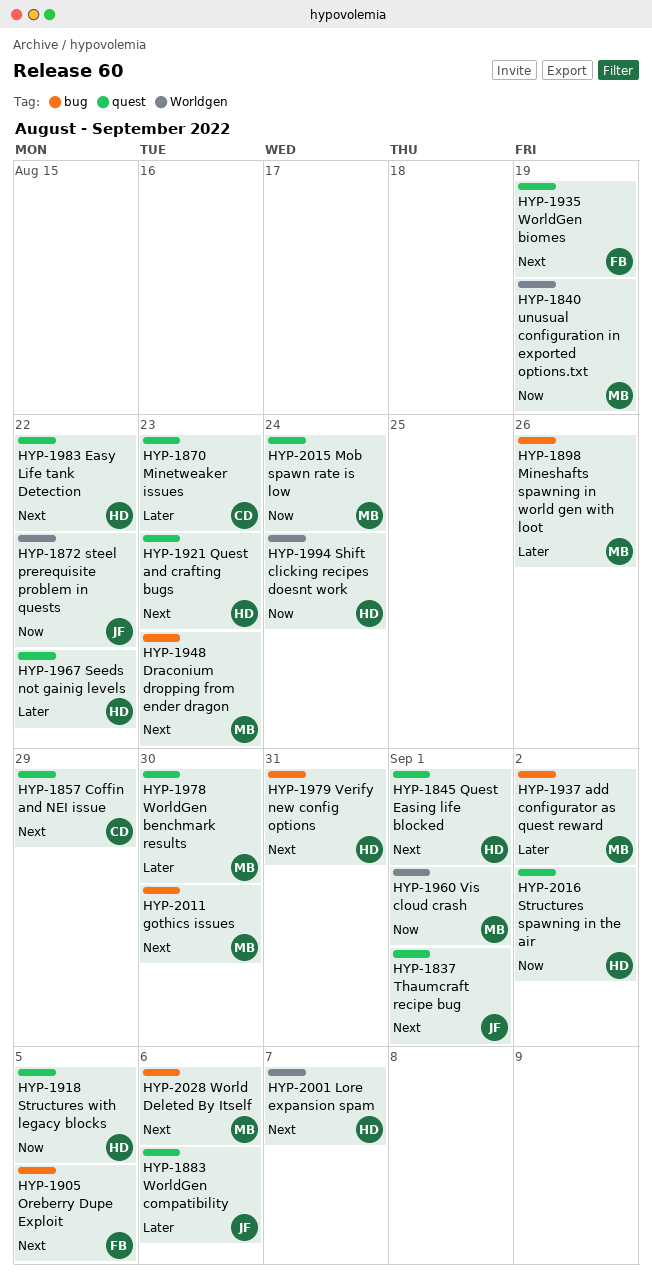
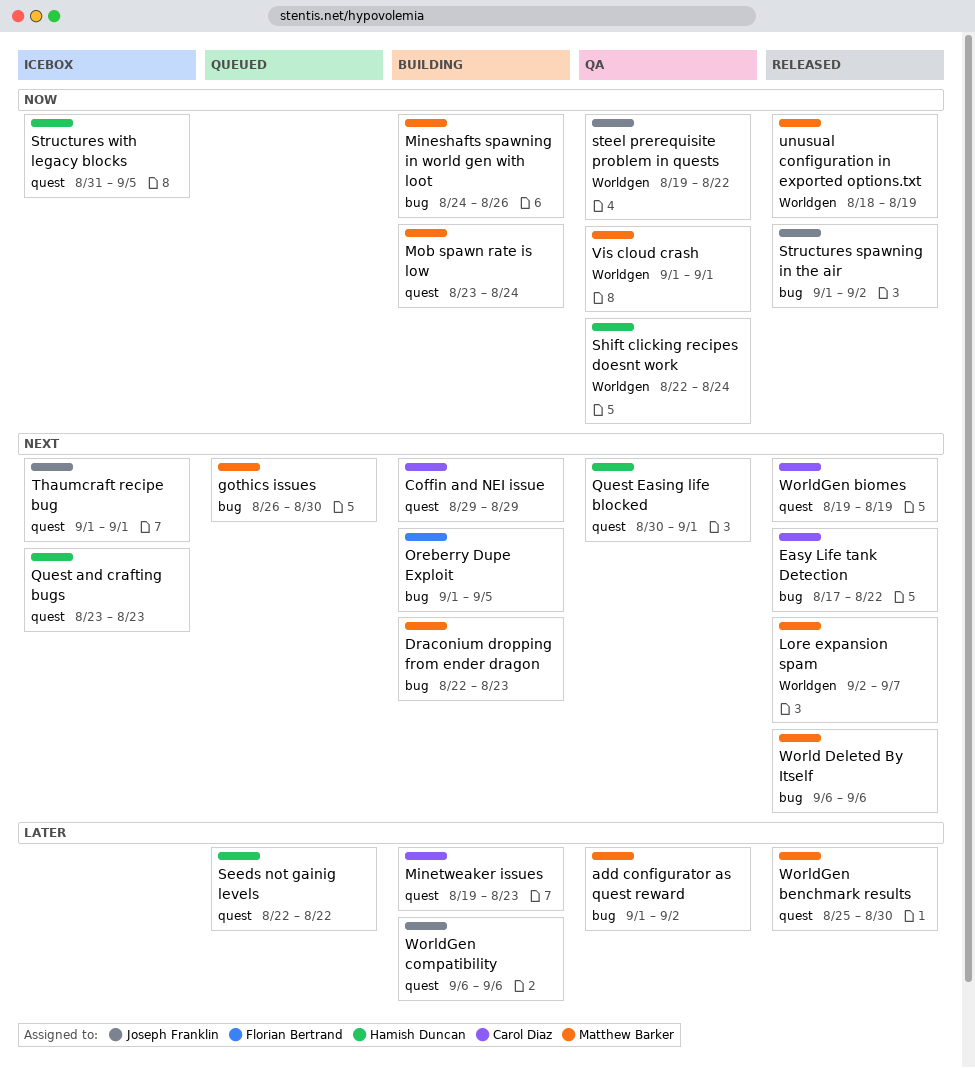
Easy Life tank Detection, owner: Hamish Duncan -> Carol Diaz
Easy Life tank Detection, label: quest -> bug
Lore expansion spam, owner: Hamish Duncan -> Matthew Barker
Mineshafts spawning in world gen with loot, priority: Later -> Now
Structures spawning in the air, owner: Hamish Duncan -> Joseph Franklin
Structures spawning in the air, label: quest -> bug
Verify new config options: present -> none
WorldGen biomes, owner: Florian Bertrand -> Carol Diaz

